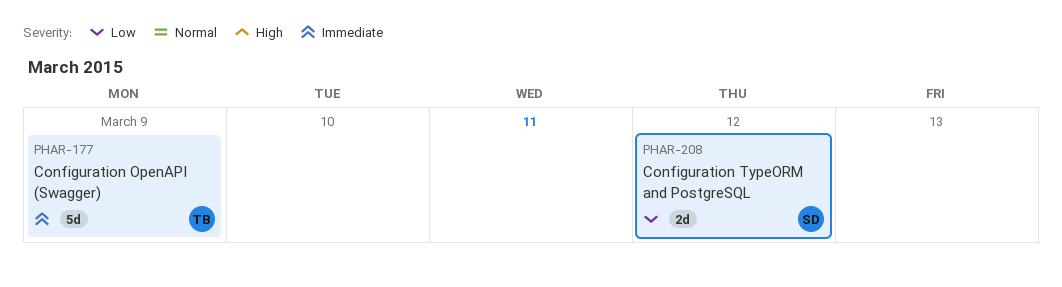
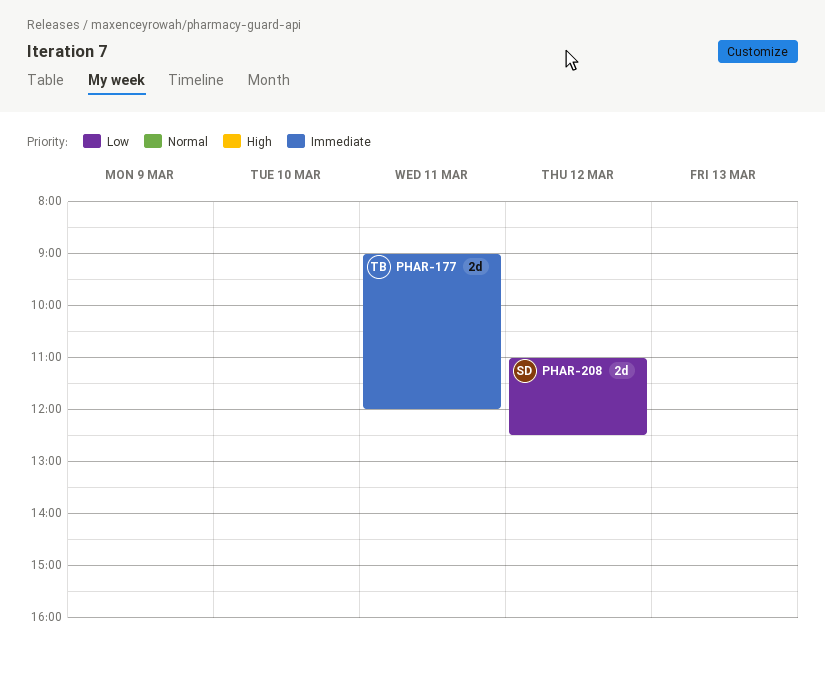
PHAR-177, estimate: 5d -> 2d
PHAR-177, day: Mar 9 -> Mar 11

